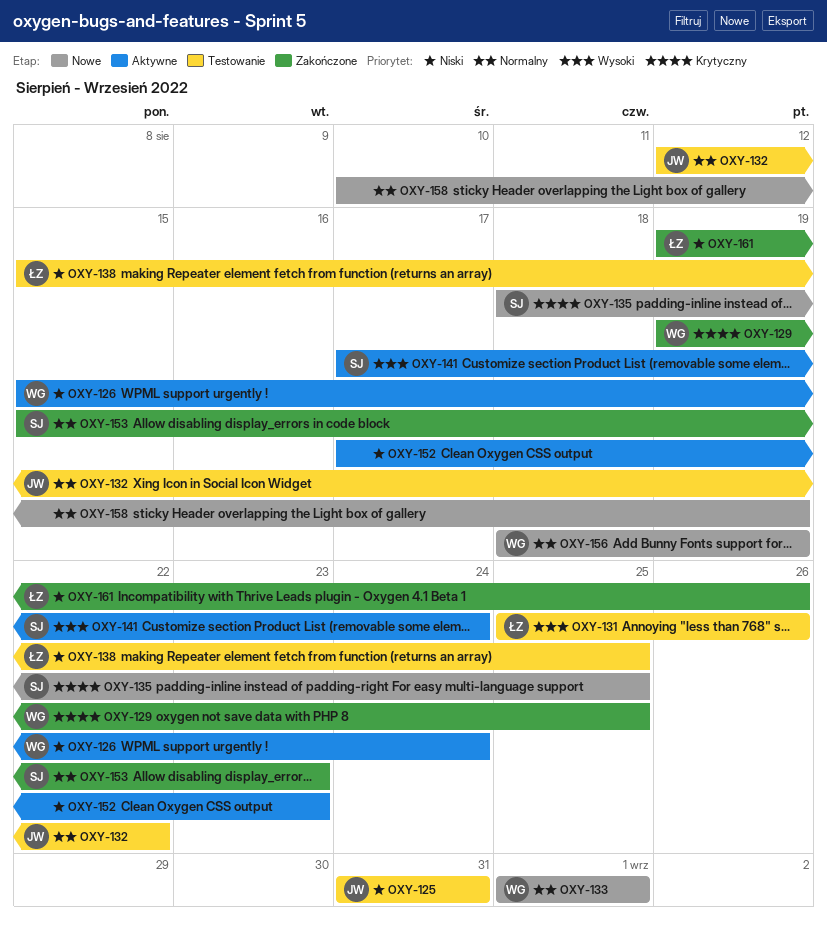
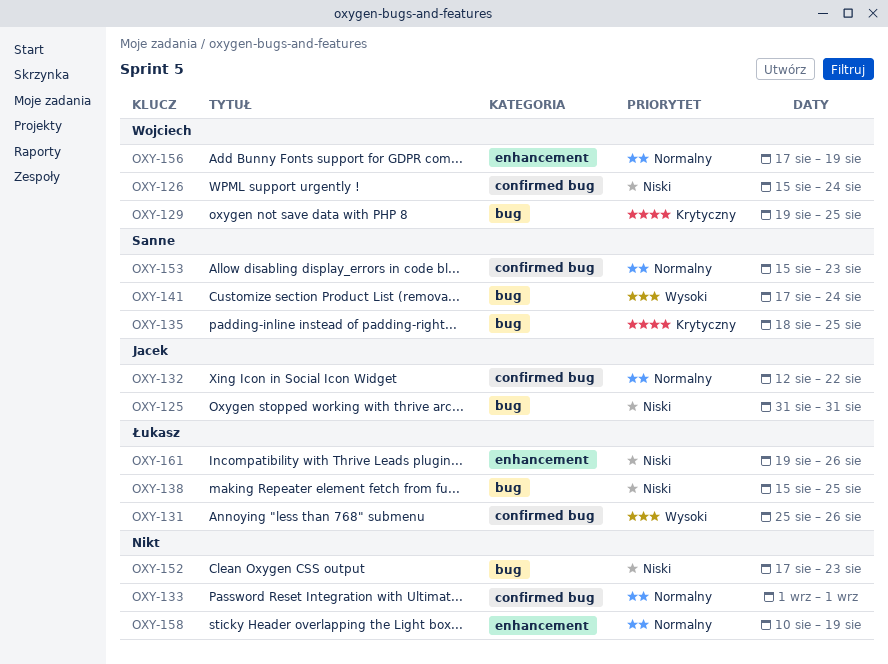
OXY-133, owner: Wojciech -> none
OXY-156, start: Aug 18 -> Aug 17

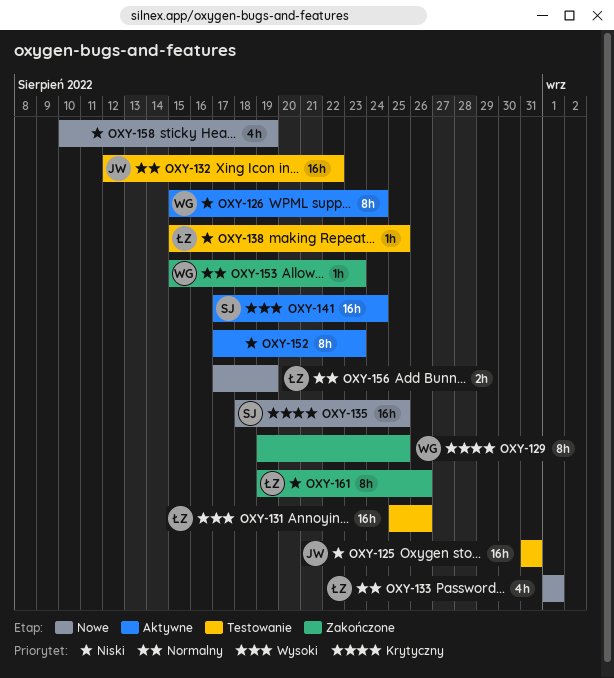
OXY-133, owner: none -> Łukasz
OXY-153, owner: Sanne -> Wojciech
OXY-156, owner: Wojciech -> Łukasz
OXY-158, priority: Normalny -> Niski

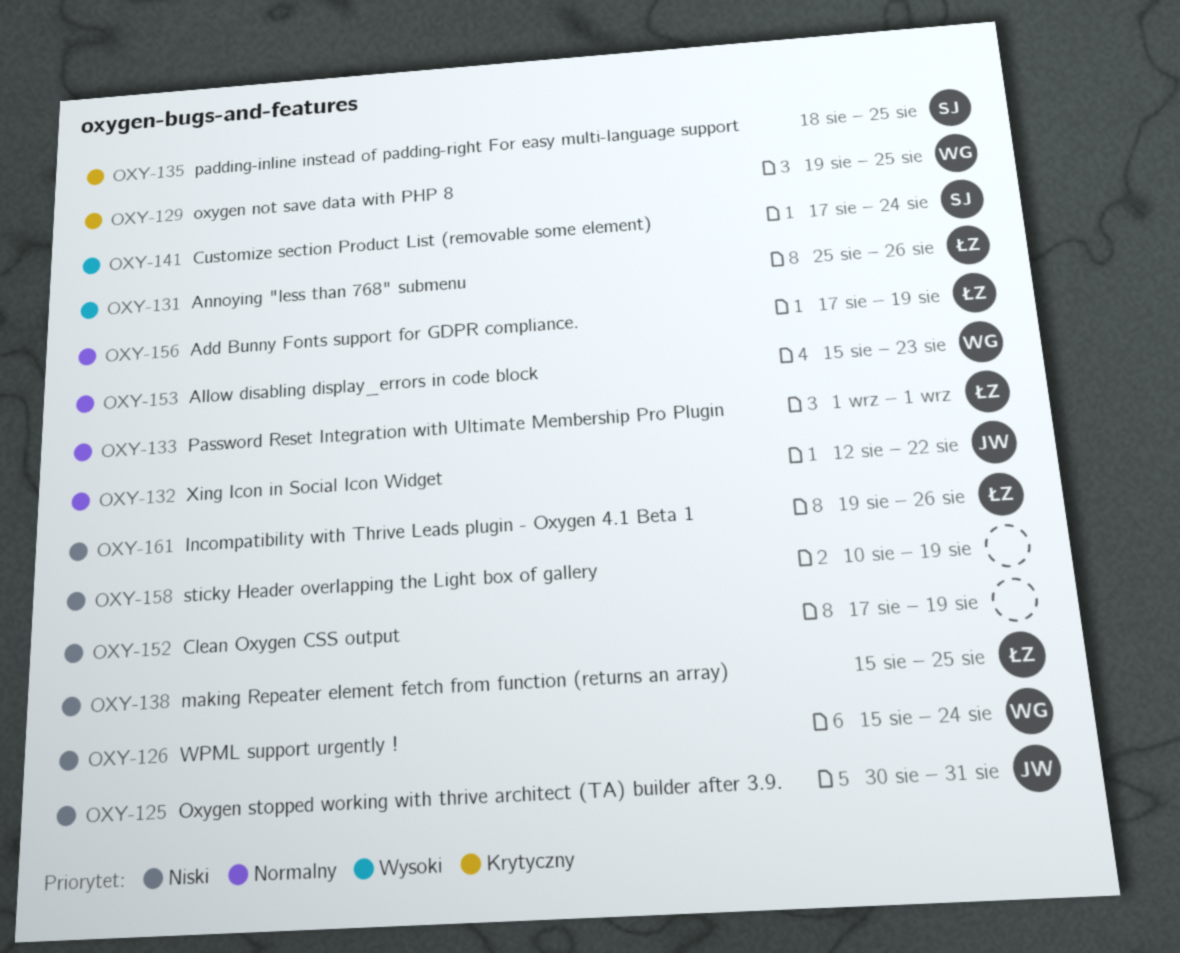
OXY-125, start: Aug 31 -> Aug 30
OXY-152, due: Aug 23 -> Aug 19

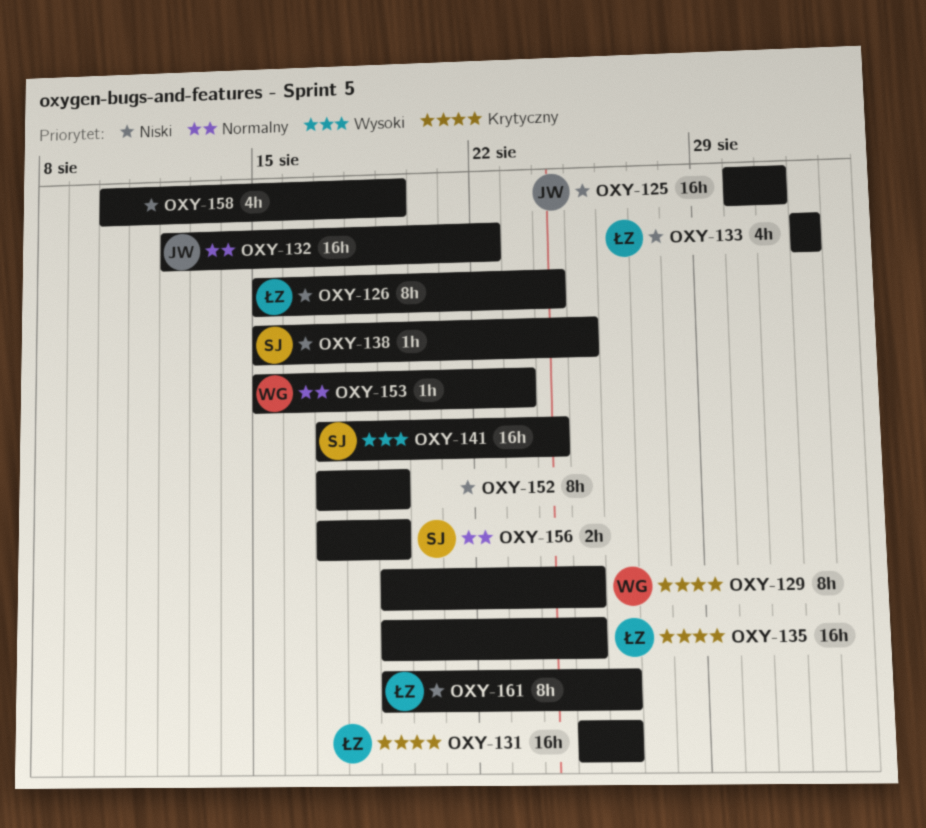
OXY-126, owner: WG -> ŁZ
OXY-131, priority: Wysoki -> Krytyczny
OXY-133, priority: Normalny -> Niski
OXY-135, owner: SJ -> ŁZ
OXY-135, start: Aug 18 -> Aug 19
OXY-138, owner: ŁZ -> SJ
OXY-156, owner: ŁZ -> SJ

